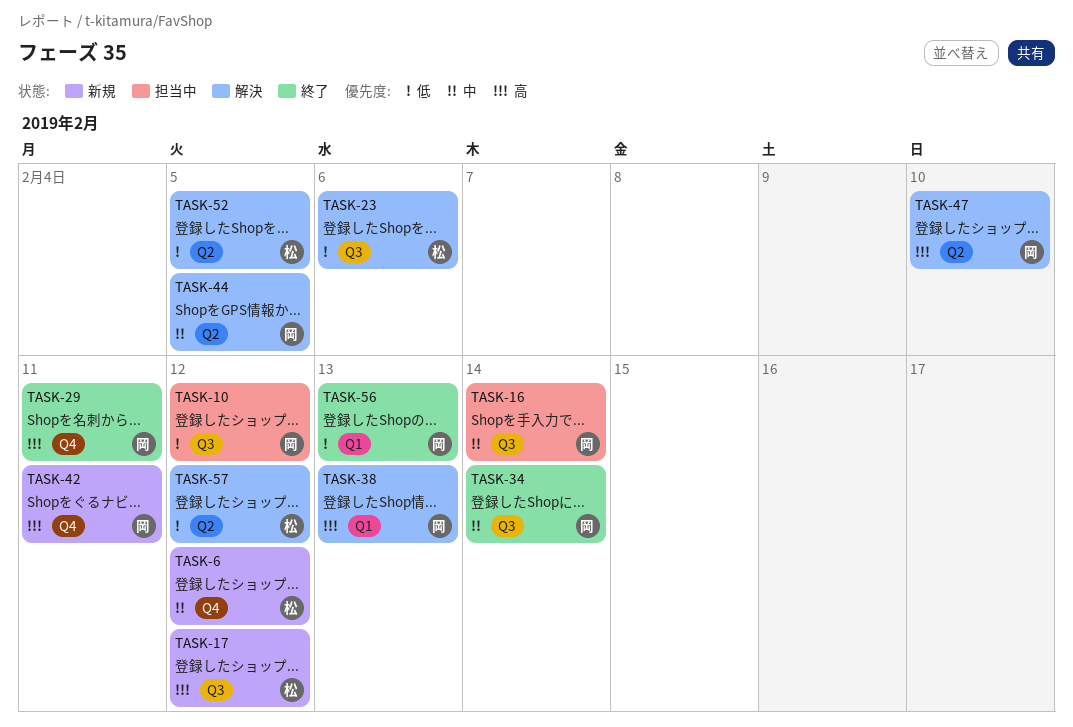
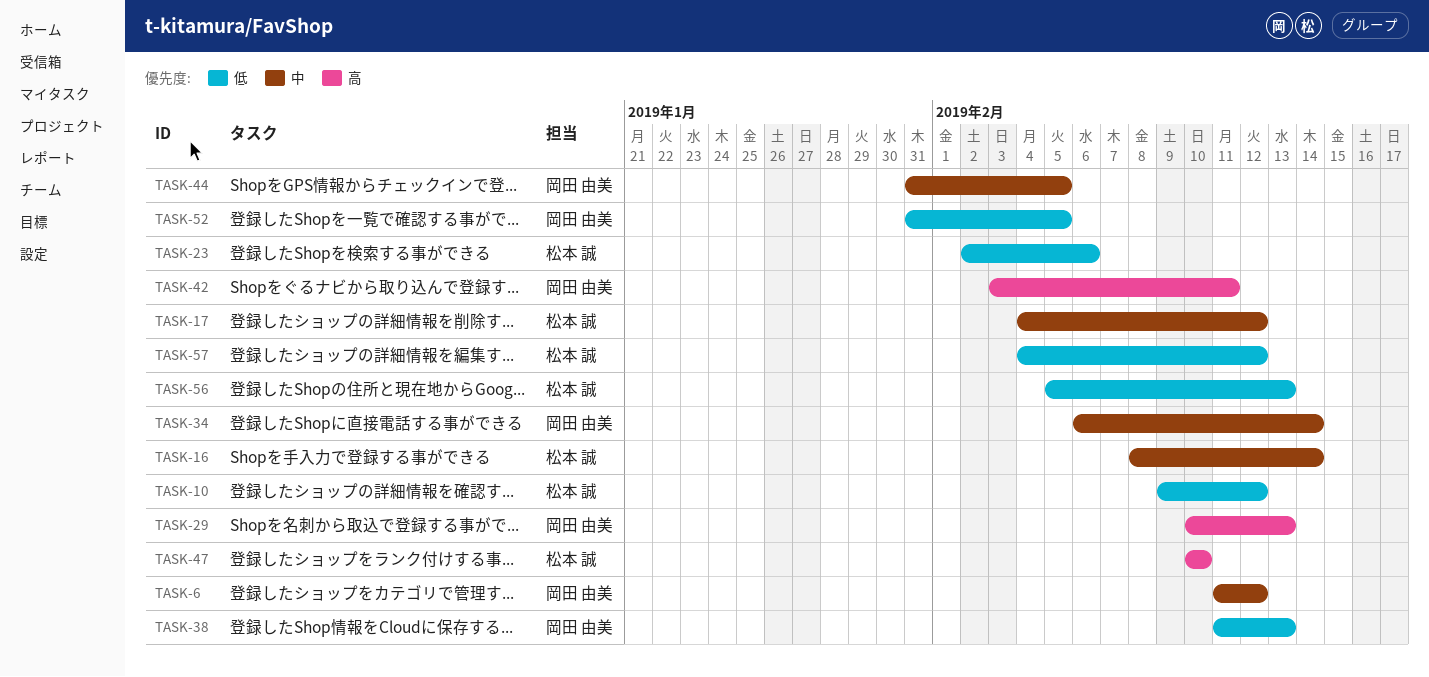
TASK-6, owner: 松本 誠 -> 岡田 由美
TASK-10, owner: 岡田 由美 -> 松本 誠
TASK-16, owner: 岡田 由美 -> 松本 誠
TASK-17, priority: 高 -> 中
TASK-29, due: Feb 11 -> Feb 13
TASK-38, priority: 高 -> 低
TASK-47, owner: 岡田 由美 -> 松本 誠
TASK-52, owner: 松本 誠 -> 岡田 由美
TASK-56, owner: 岡田 由美 -> 松本 誠

